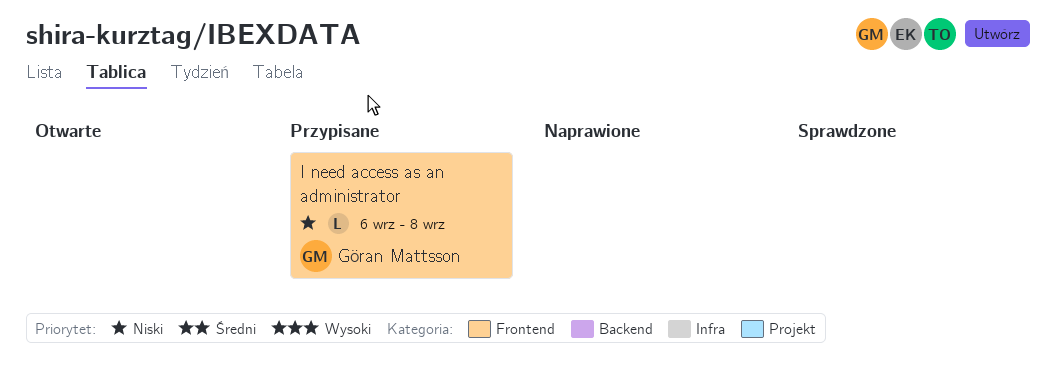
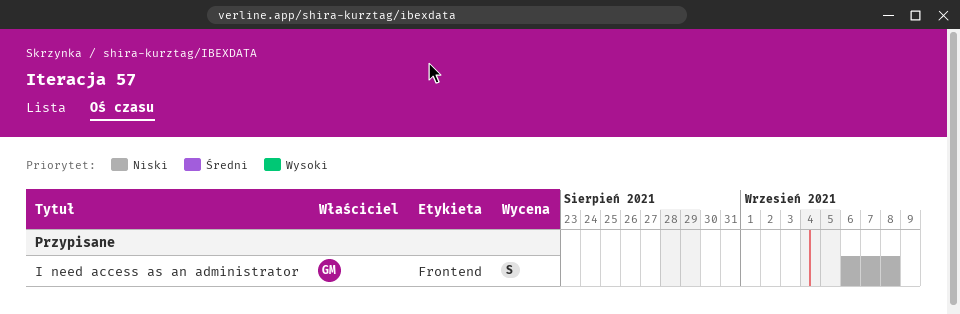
I need access as an administrator, estimate: L -> S

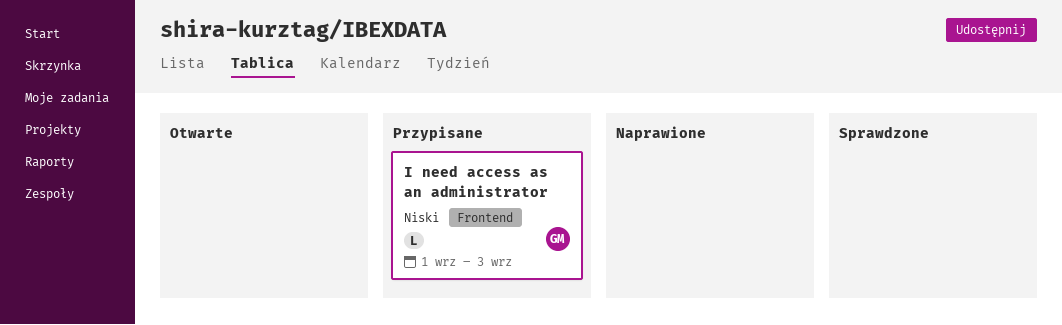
I need access as an administrator, estimate: S -> L
I need access as an administrator, start: Sep 6 -> Sep 1
I need access as an administrator, due: Sep 8 -> Sep 3

